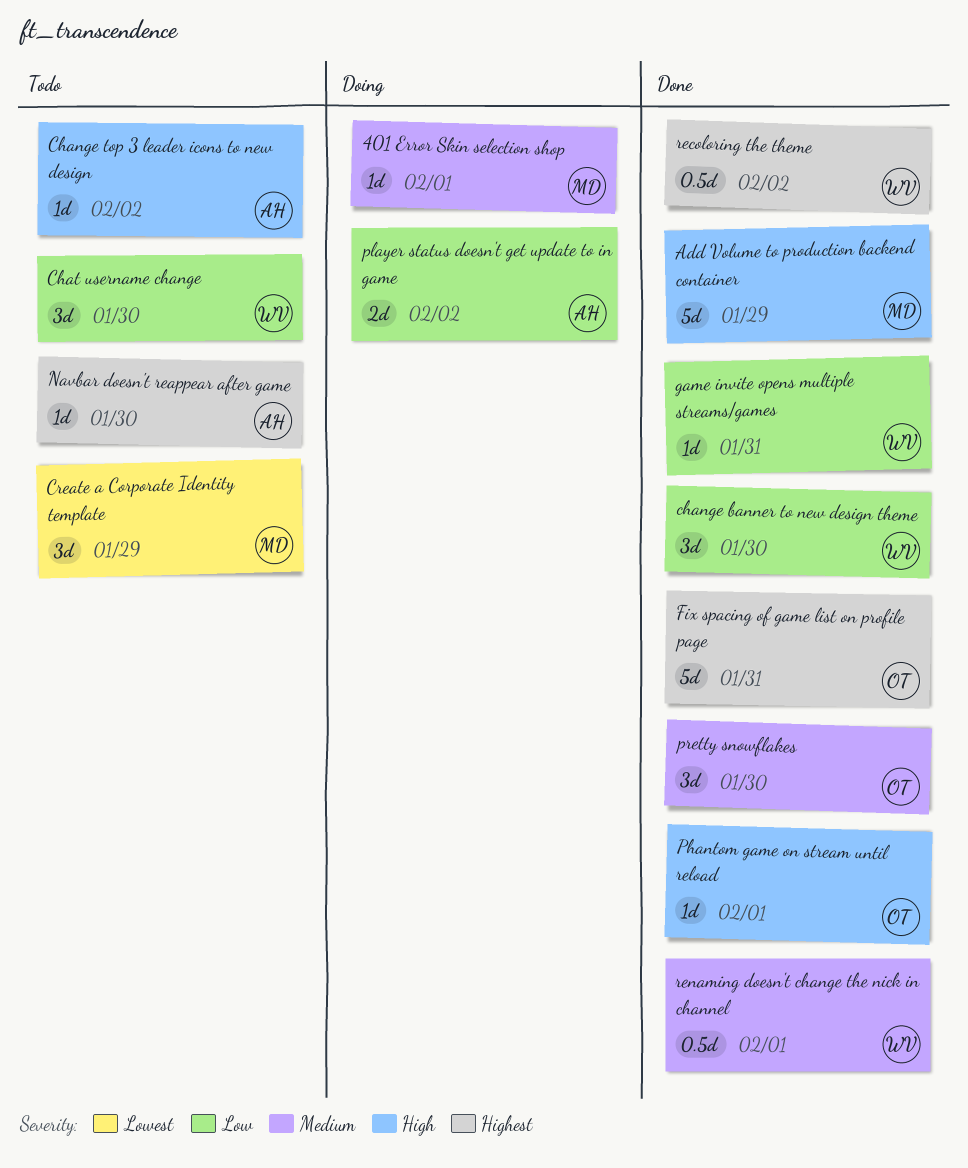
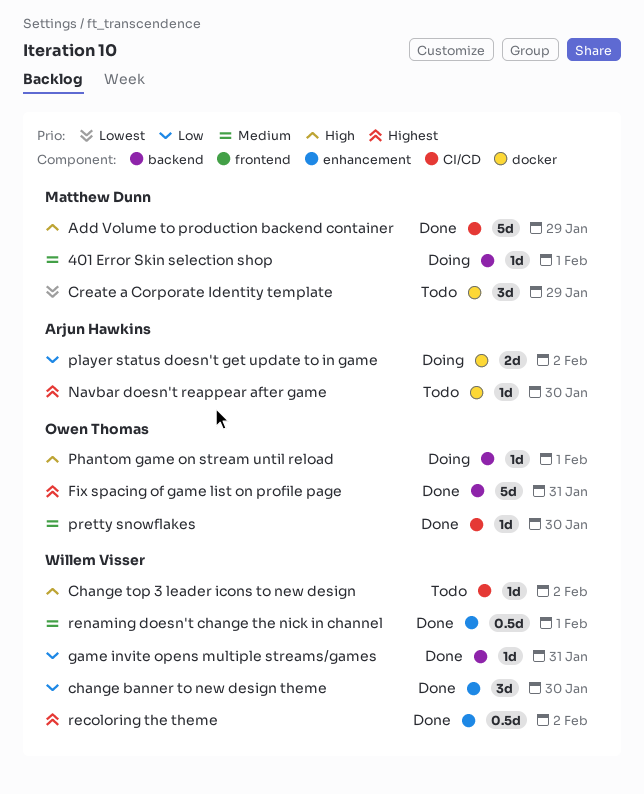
Change top 3 leader icons to new design, owner: Arjun Hawkins -> Willem Visser
Chat username change: present -> none
Phantom game on stream until reload, status: Done -> Doing
pretty snowflakes, estimate: 3d -> 1d

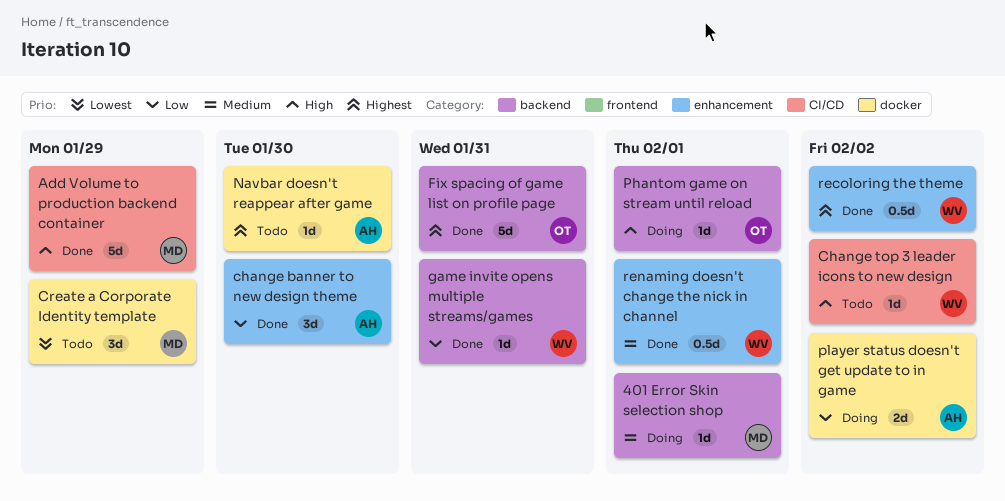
change banner to new design theme, owner: Willem Visser -> Arjun Hawkins
pretty snowflakes: present -> none

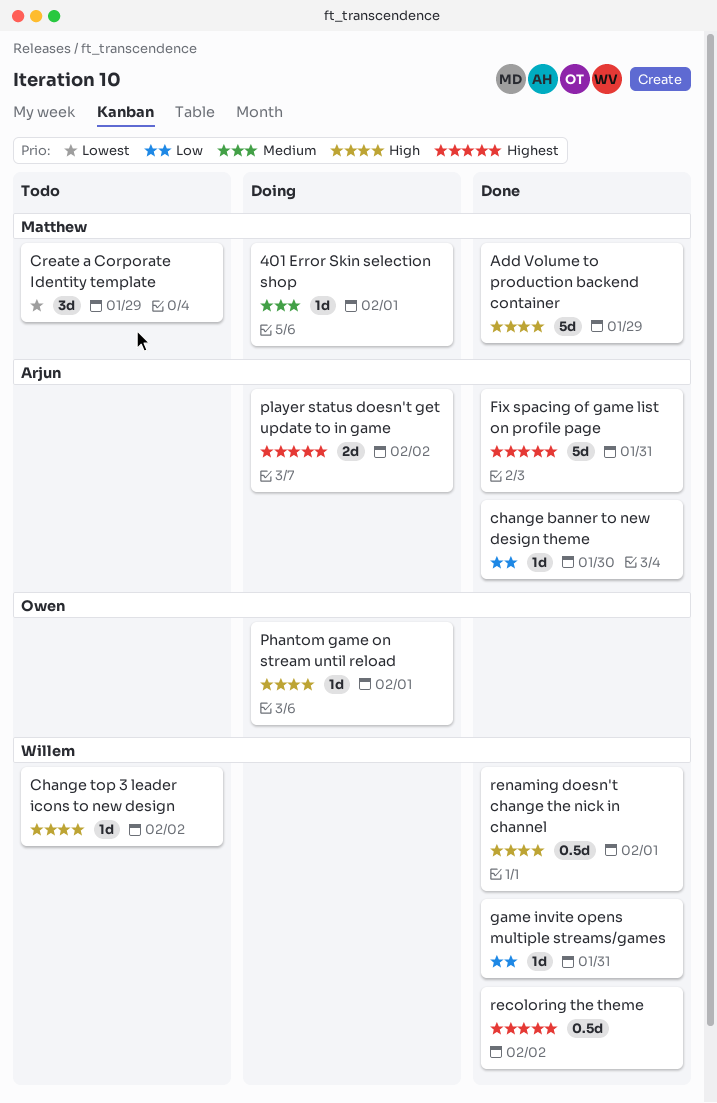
change banner to new design theme, estimate: 3d -> 1d
Fix spacing of game list on profile page, owner: Owen -> Arjun
Navbar doesn't reappear after game: present -> none
player status doesn't get update to in game, priority: Low -> Highest
renaming doesn't change the nick in channel, priority: Medium -> High

